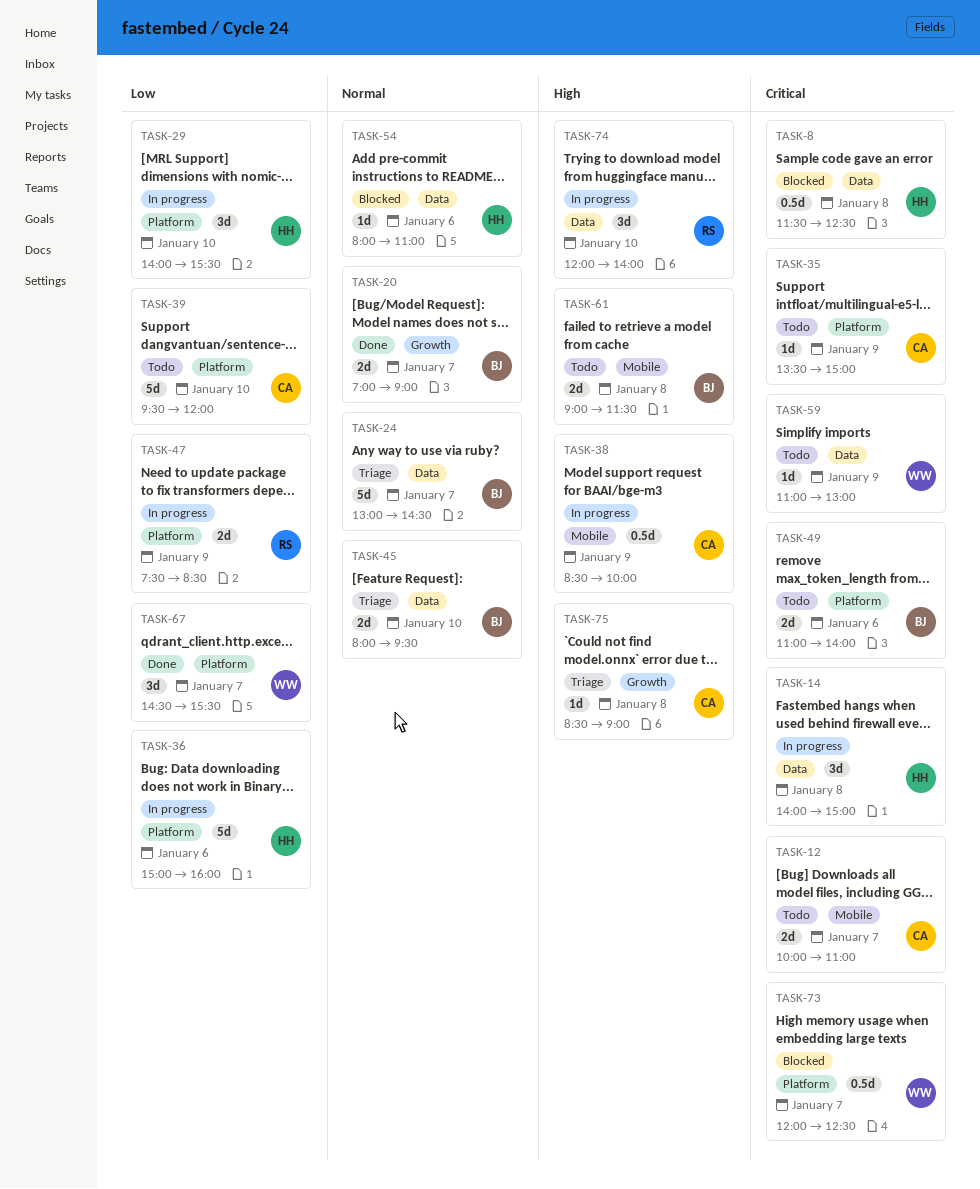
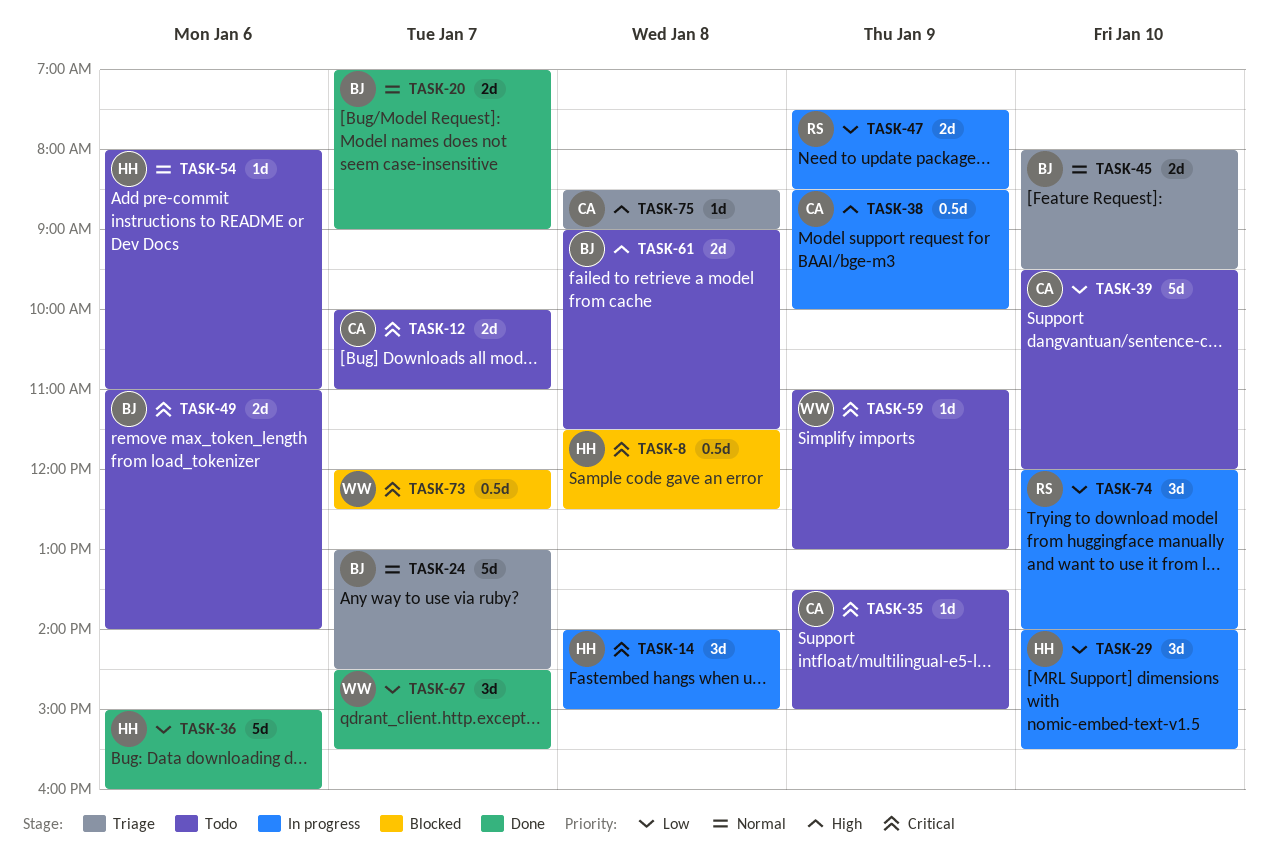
TASK-36, status: In progress -> Done
TASK-54, status: Blocked -> Todo
TASK-74, priority: High -> Low

